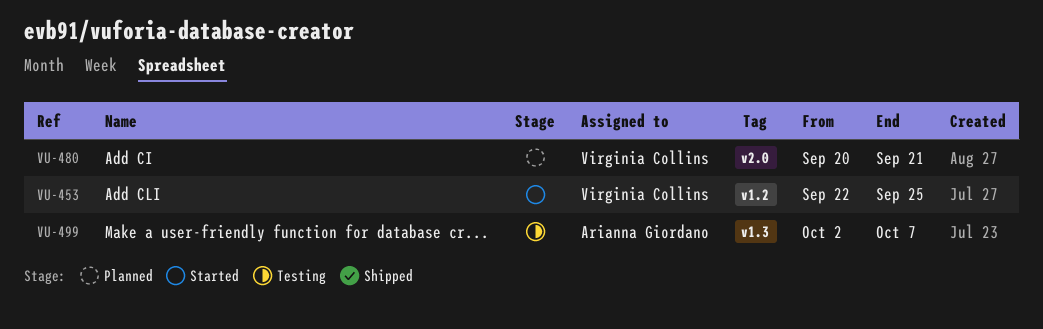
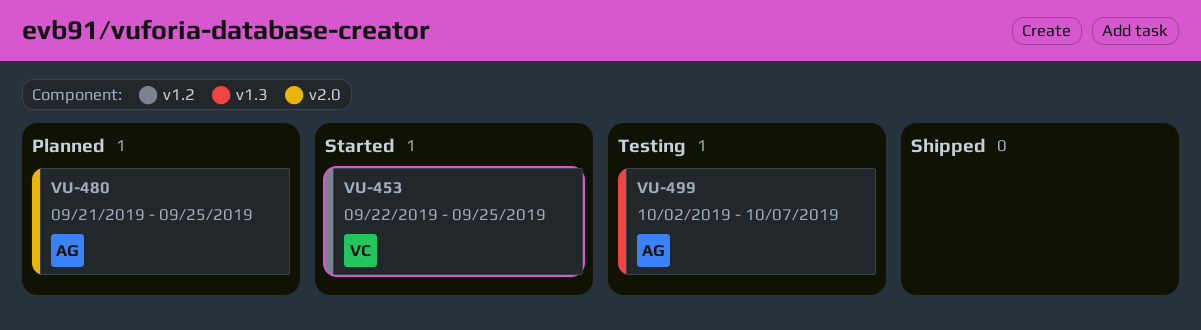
VU-480, owner: Virginia Collins -> Arianna Giordano
VU-480, start: Sep 20 -> Sep 21
VU-480, due: Sep 21 -> Sep 25

